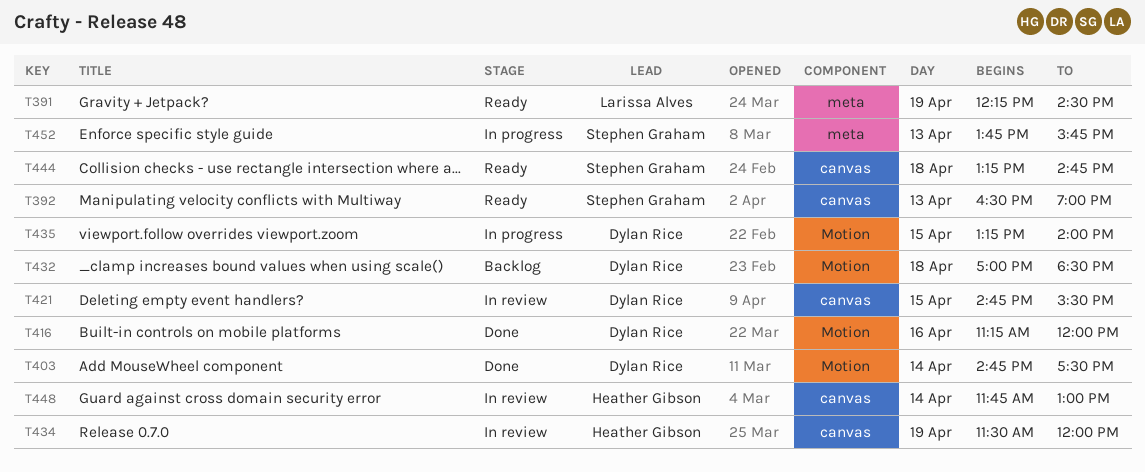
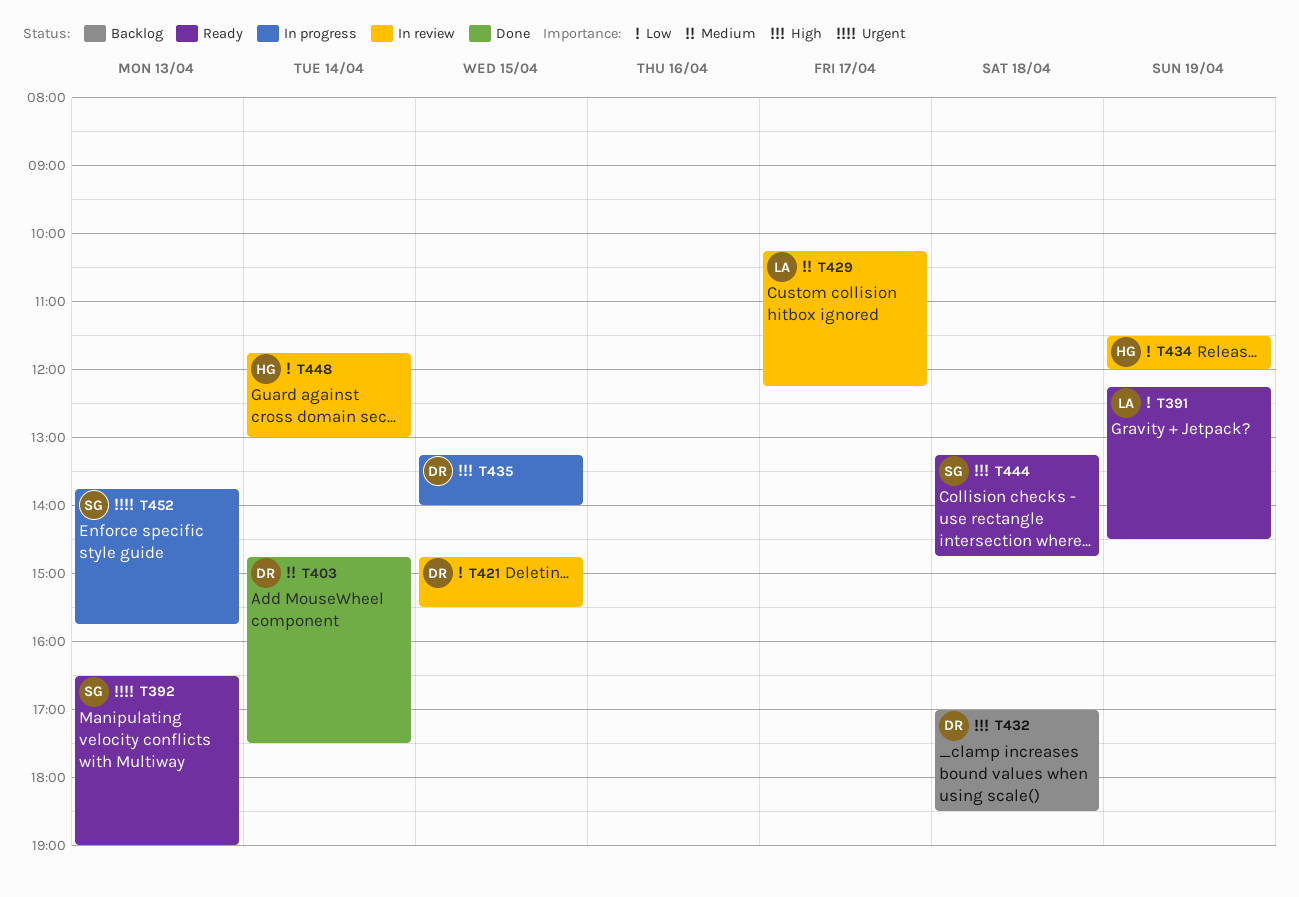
T416: present -> none
T429: none -> present

